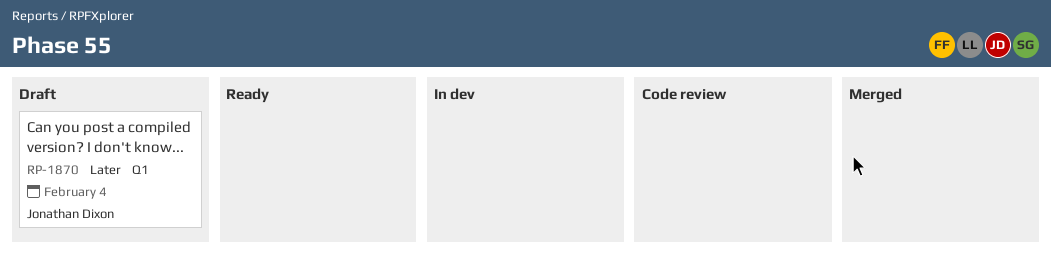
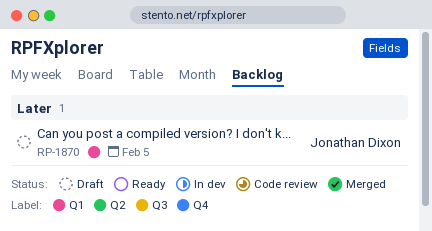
RP-1870, due: Feb 4 -> Feb 5

